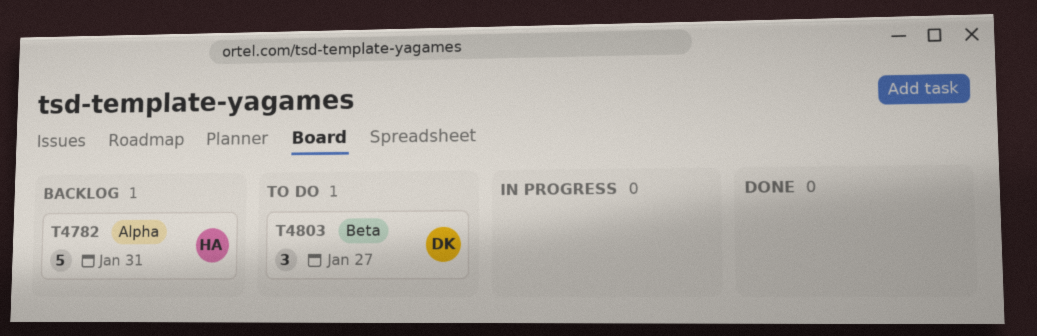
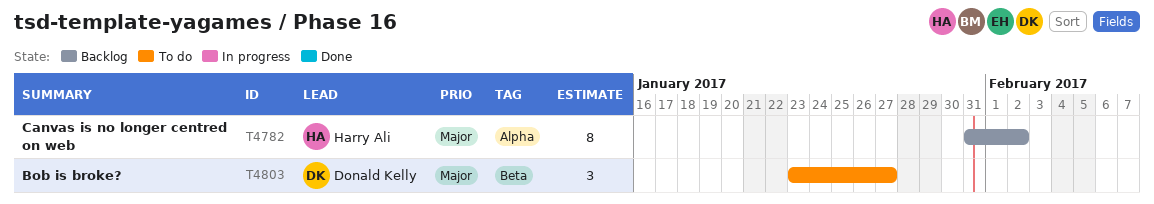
T4782, estimate: 5 -> 8
T4782, due: Jan 31 -> Feb 2

